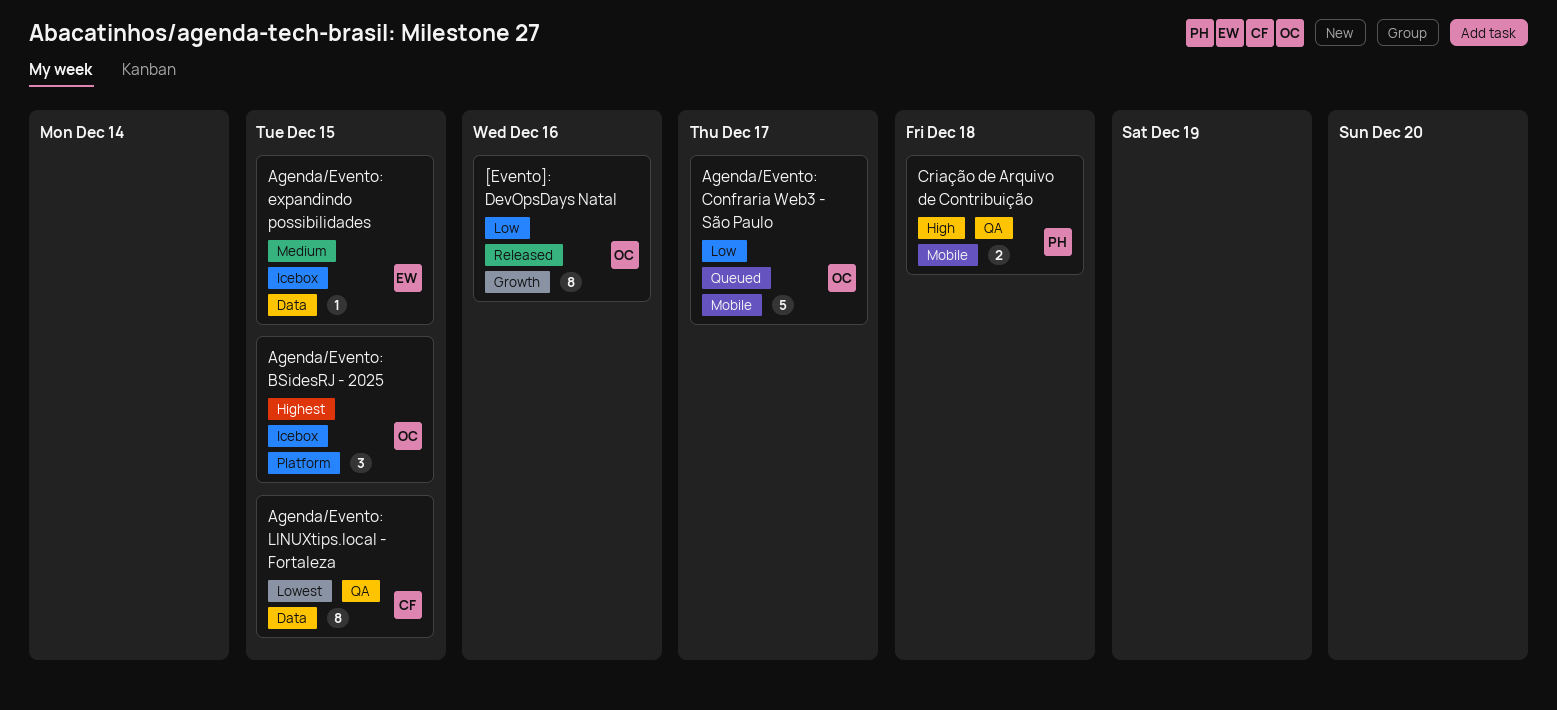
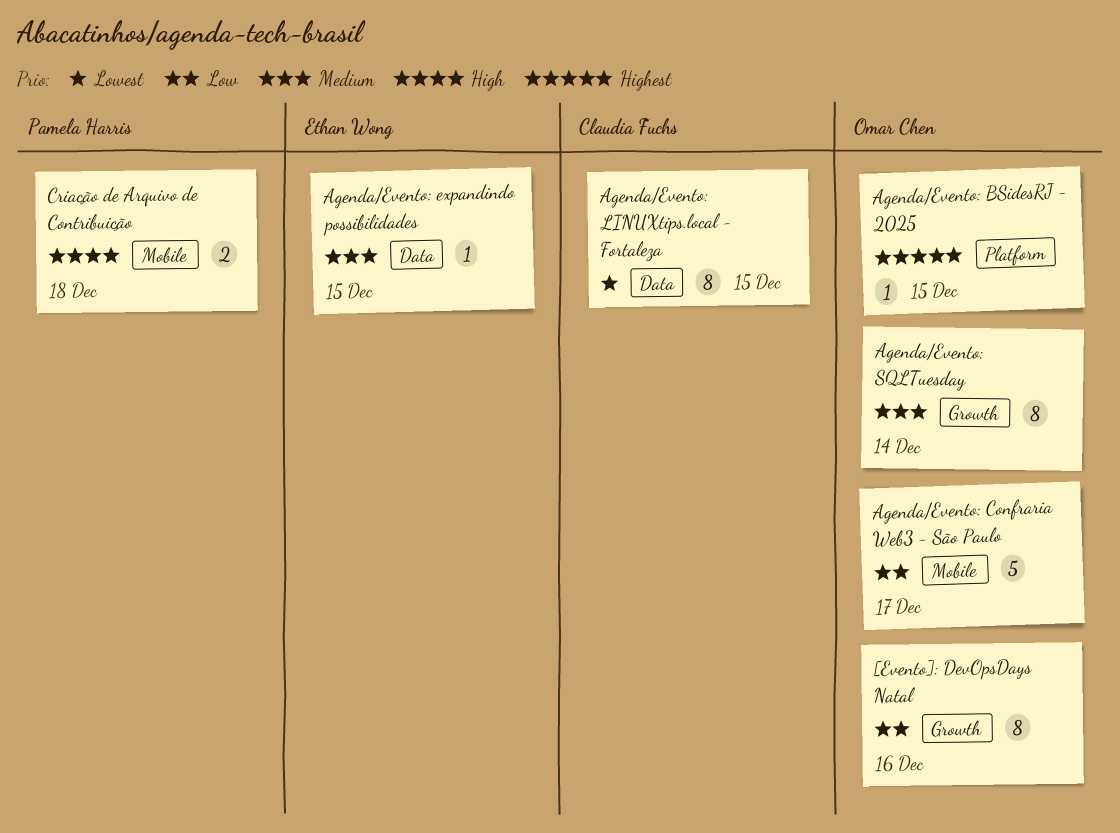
Agenda/Evento: BSidesRJ - 2025, estimate: 3 -> 1
Agenda/Evento: SQLTuesday: none -> present

